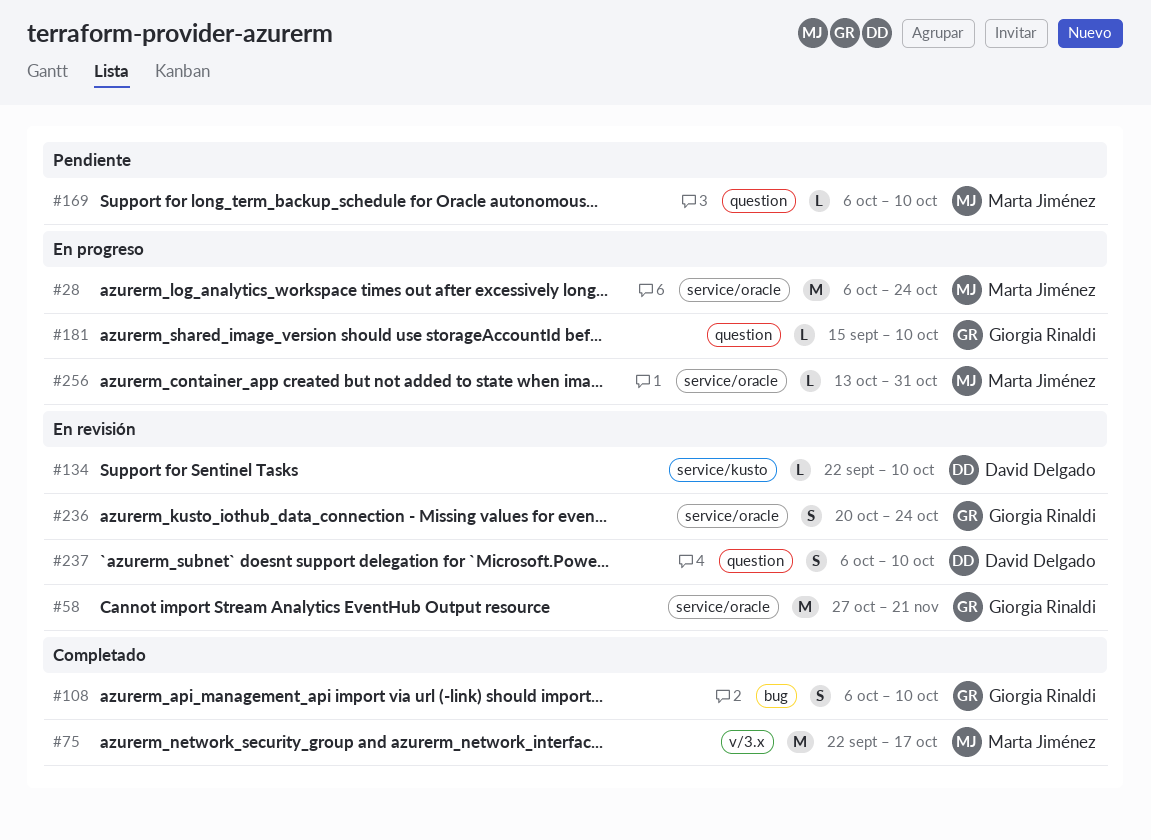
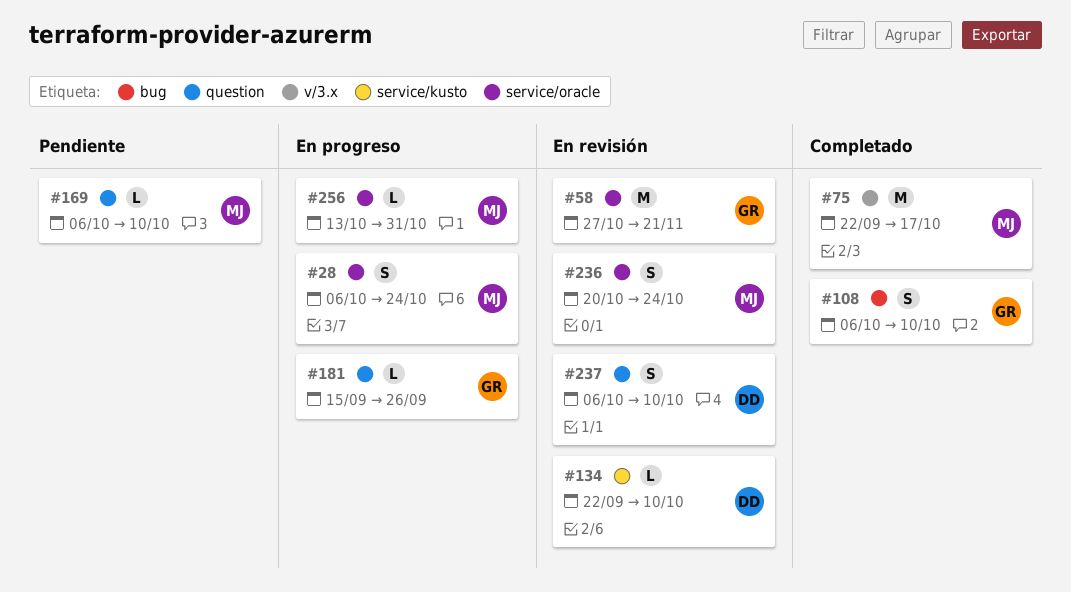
#28, estimate: M -> S
#181, due: Oct 10 -> Sep 26
#236, owner: Giorgia Rinaldi -> Marta Jiménez

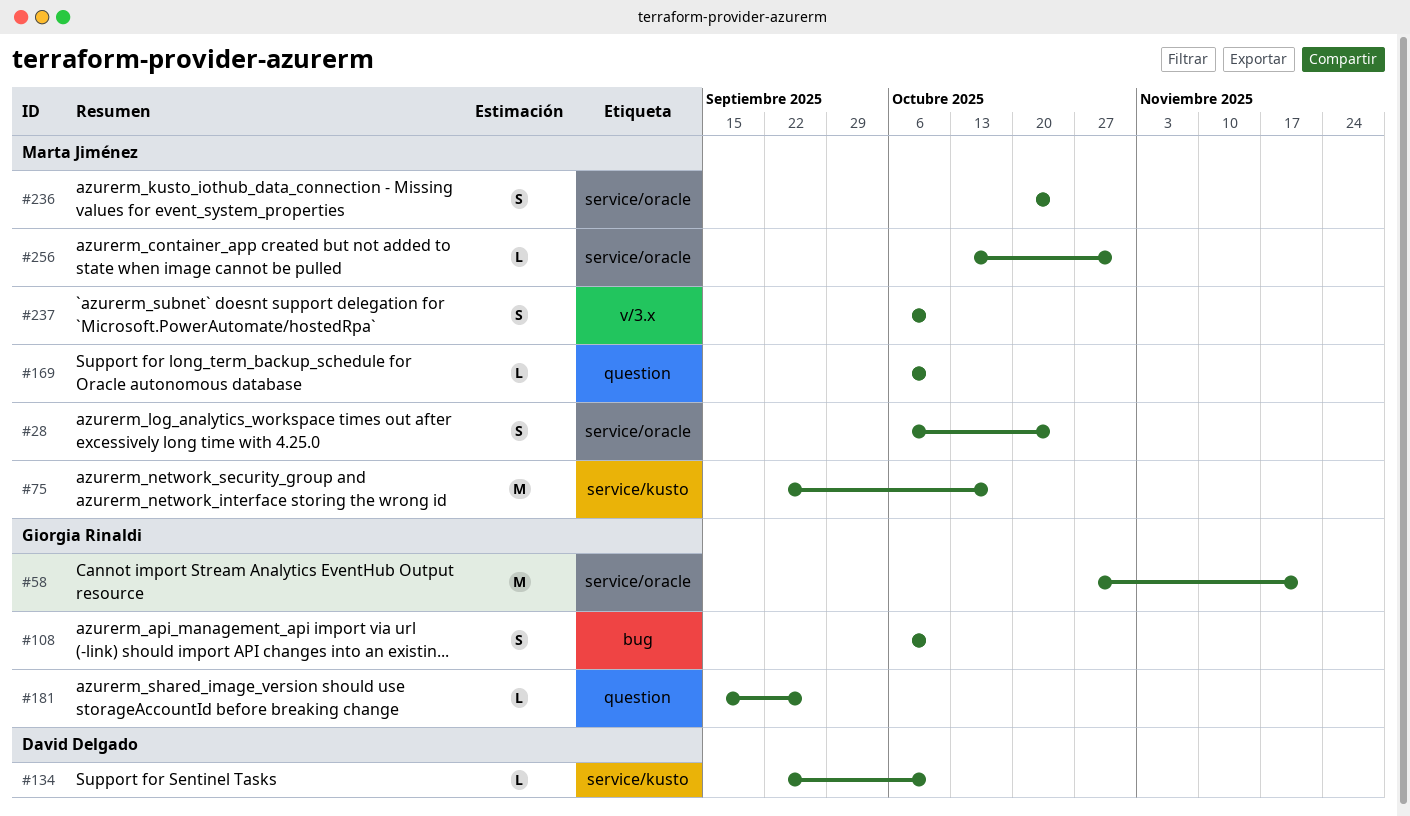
#75, label: v/3.x -> service/kusto
#237, owner: David Delgado -> Marta Jiménez
#237, label: question -> v/3.x

